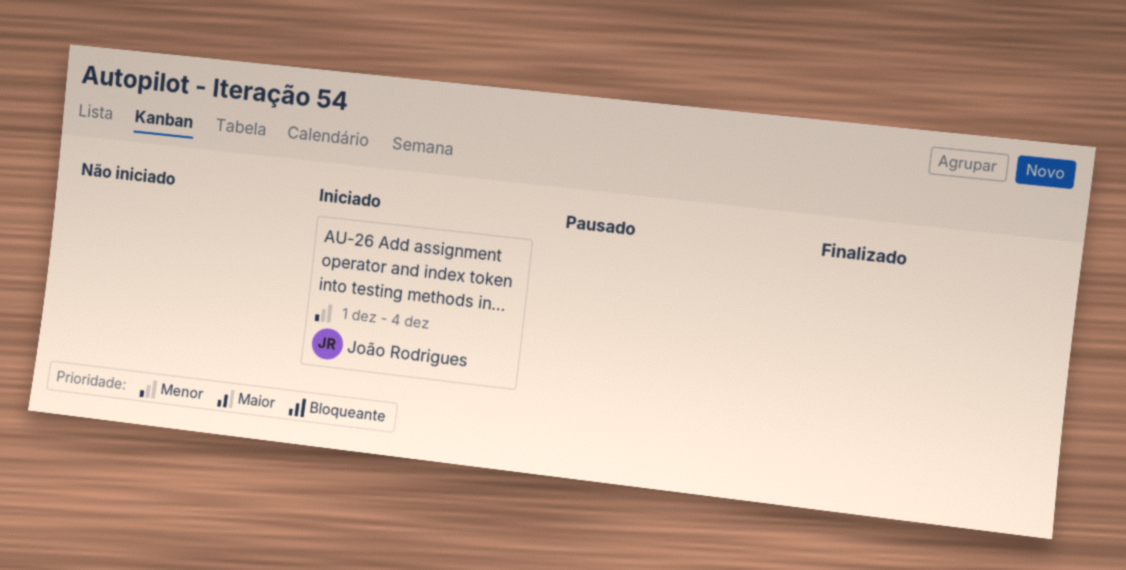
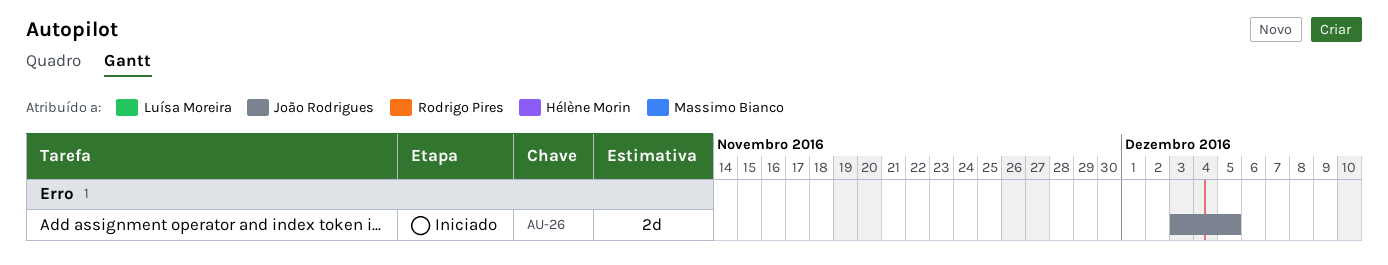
AU-26, start: Dec 1 -> Dec 3
AU-26, due: Dec 4 -> Dec 5

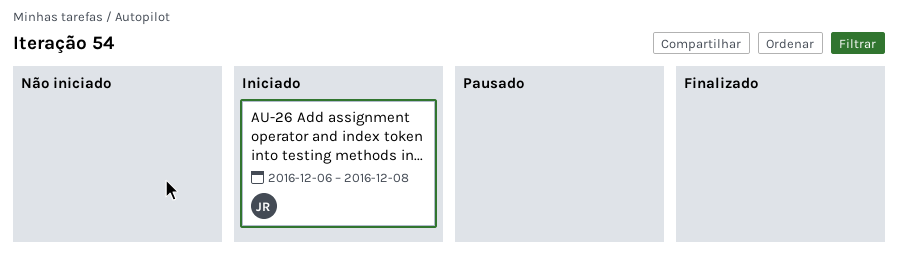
AU-26, start: Dec 3 -> Dec 6
AU-26, due: Dec 5 -> Dec 8

